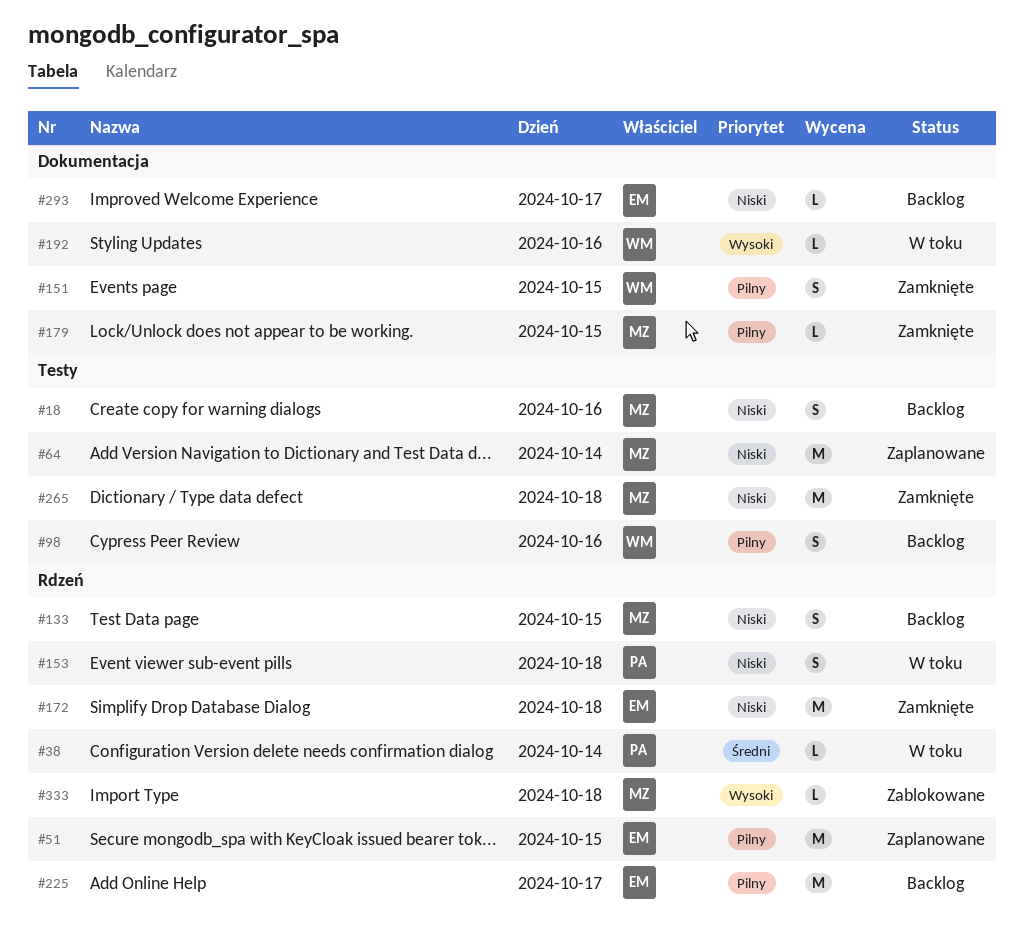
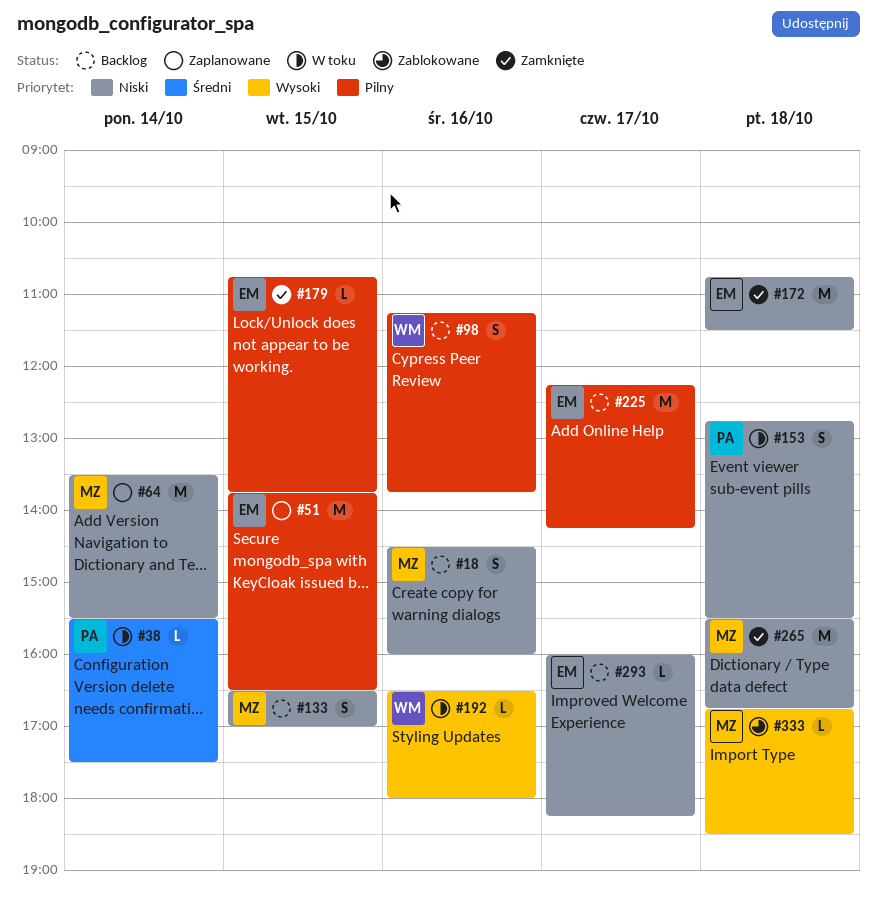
#151: present -> none
#179, owner: MZ -> EM

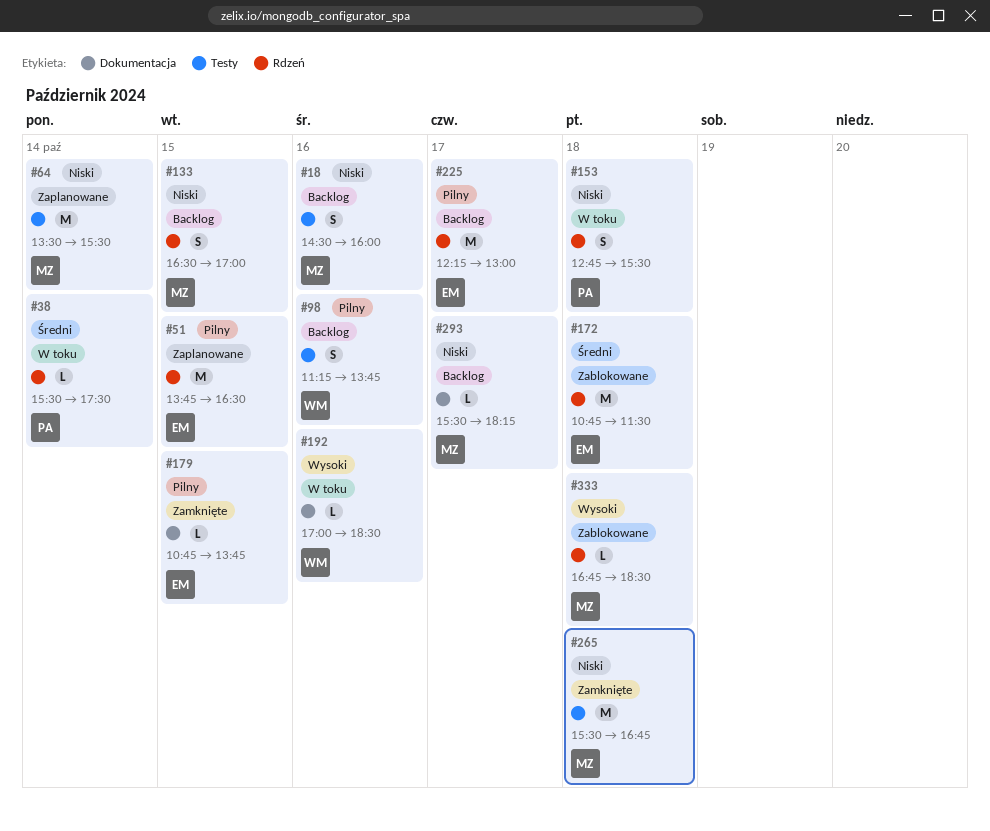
#172, status: Zamknięte -> Zablokowane
#172, priority: Niski -> Średni
#192, begins: 16:30 -> 17:00
#192, ends: 18:00 -> 18:30
#225, ends: 14:15 -> 13:00
#293, owner: EM -> MZ
#293, begins: 16:00 -> 15:30

